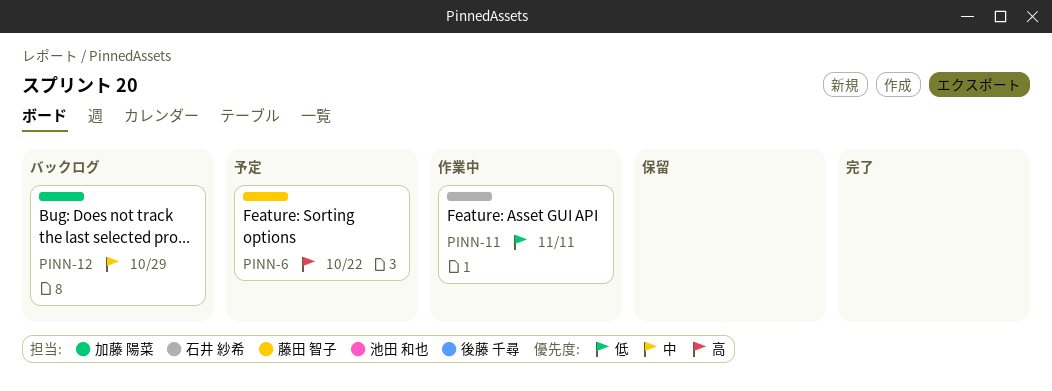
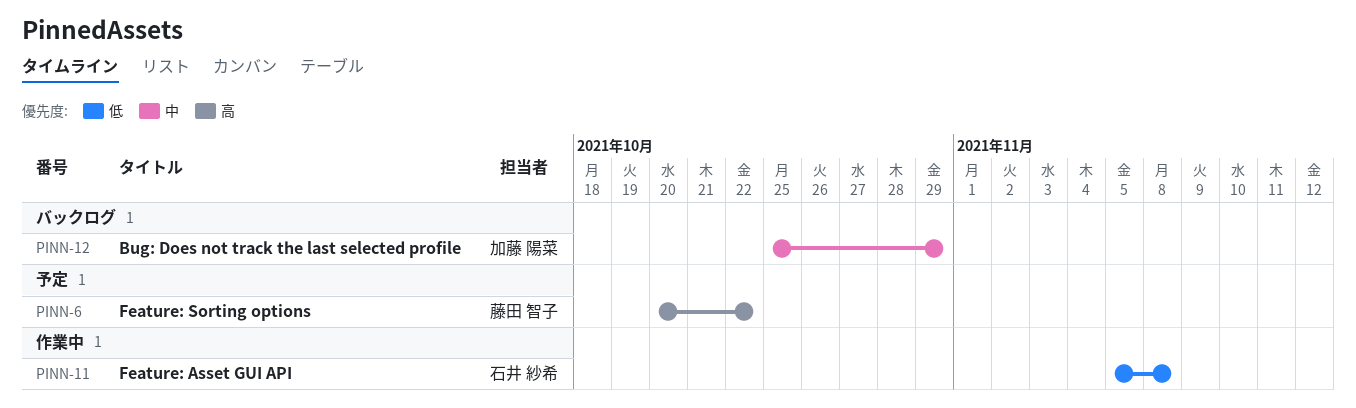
PINN-11, due: Nov 11 -> Nov 8

